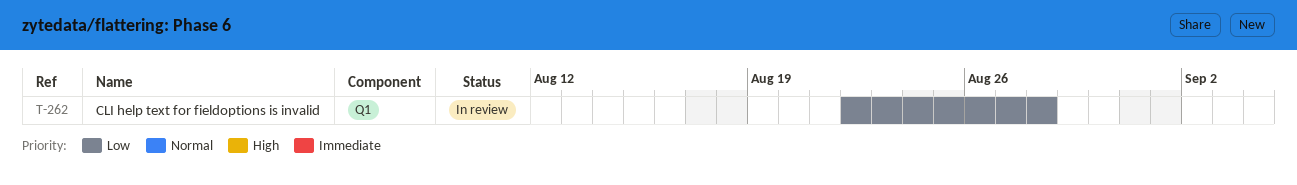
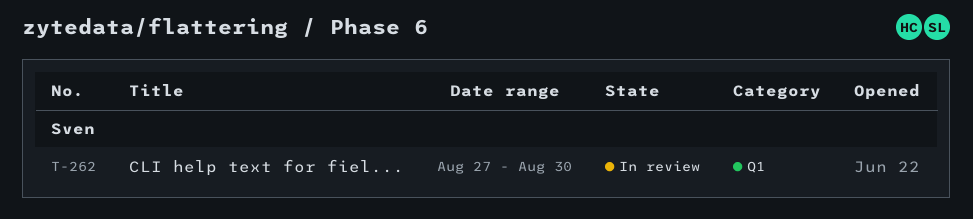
T-262, start: Aug 22 -> Aug 27
T-262, due: Aug 28 -> Aug 30

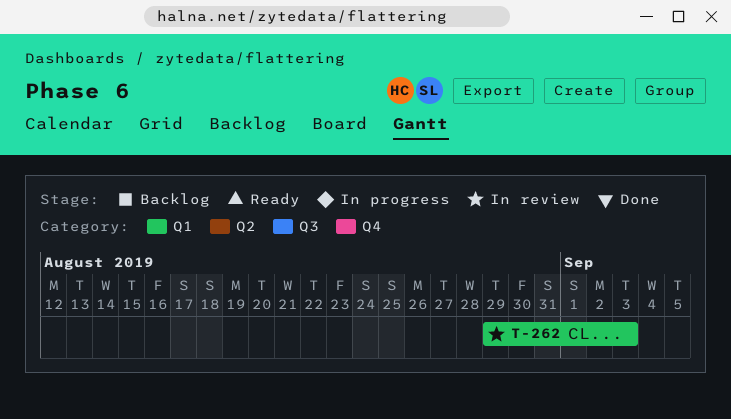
T-262, start: Aug 27 -> Aug 29
T-262, due: Aug 30 -> Sep 3

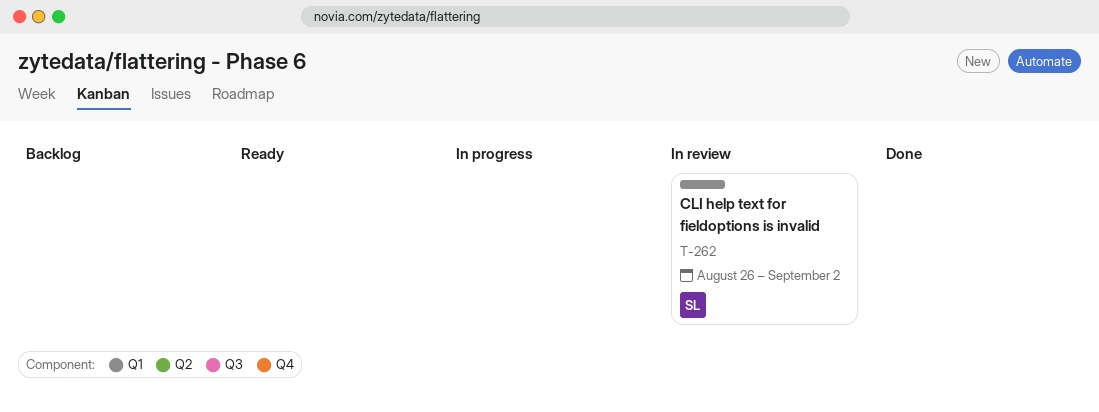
T-262, start: Aug 29 -> Aug 26
T-262, due: Sep 3 -> Sep 2

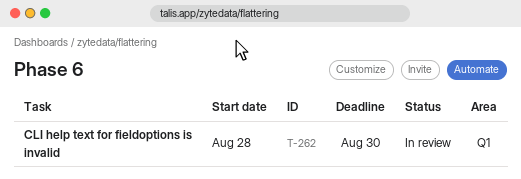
T-262, start: Aug 26 -> Aug 28
T-262, due: Sep 2 -> Aug 30

